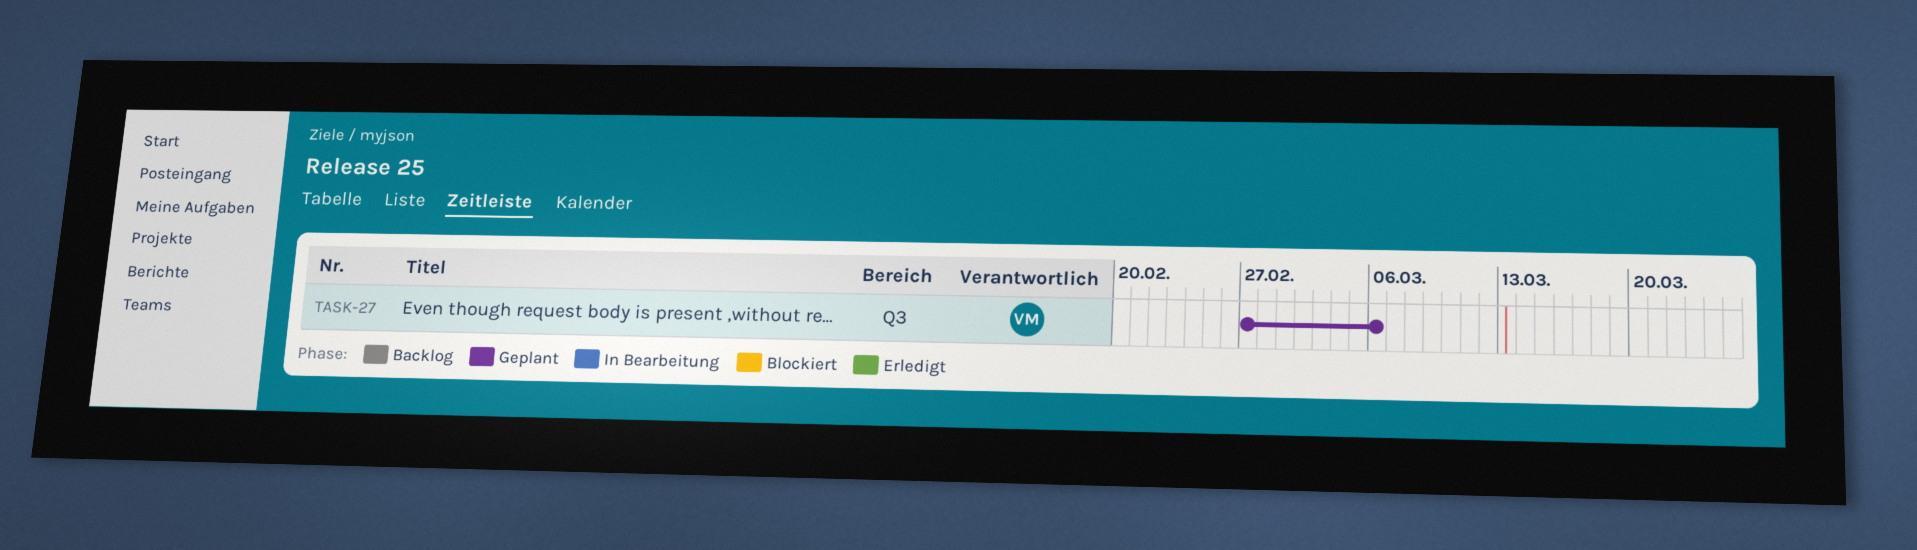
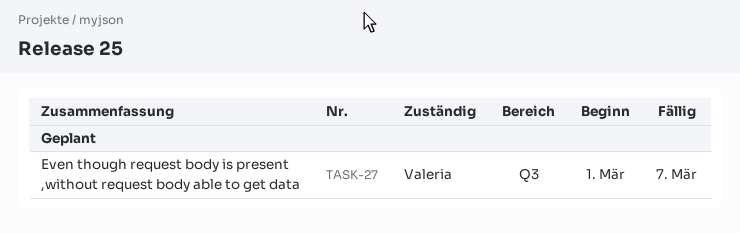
TASK-27, start: Feb 27 -> Mar 1
TASK-27, due: Mar 6 -> Mar 7

